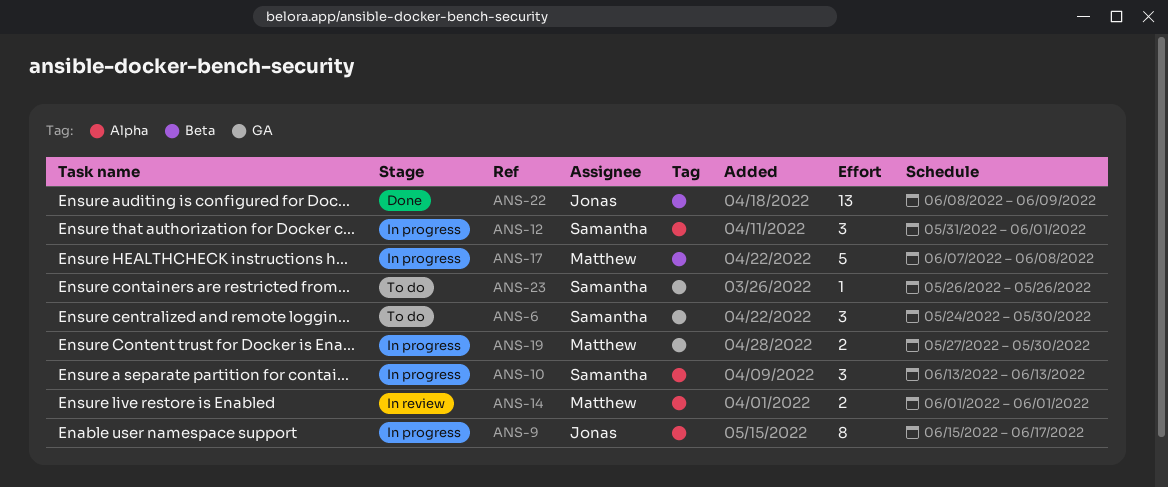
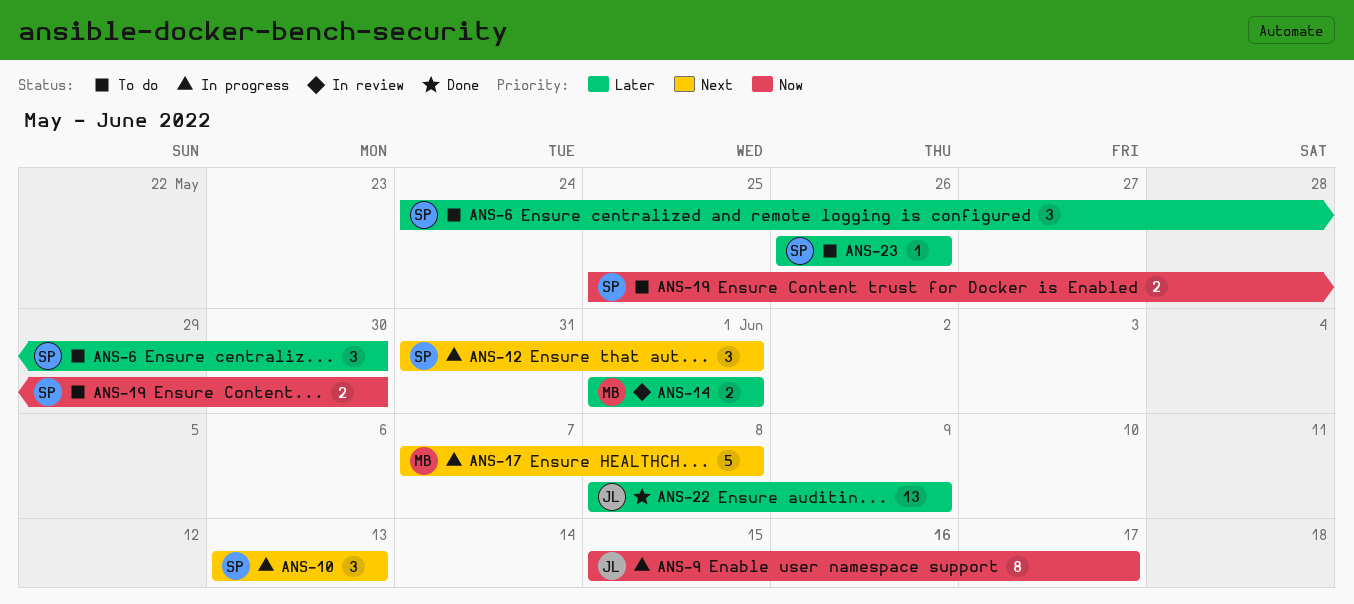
ANS-19, status: In progress -> To do
ANS-19, owner: Matthew -> Samantha
ANS-19, start: May 27 -> May 25

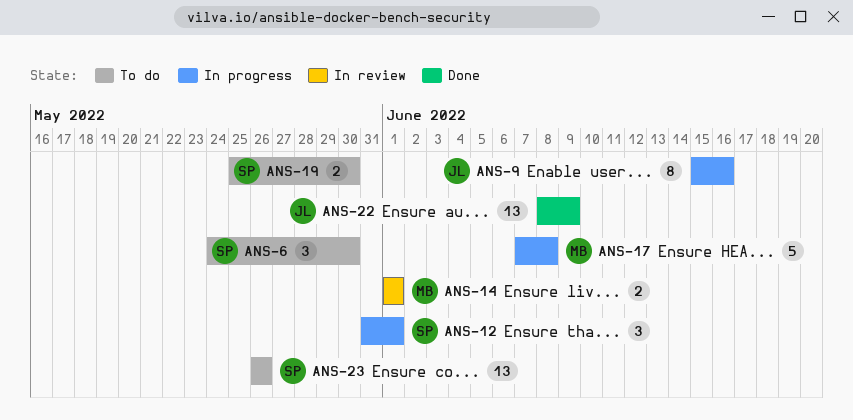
ANS-9, due: Jun 17 -> Jun 16
ANS-10: present -> none
ANS-23, estimate: 1 -> 13

